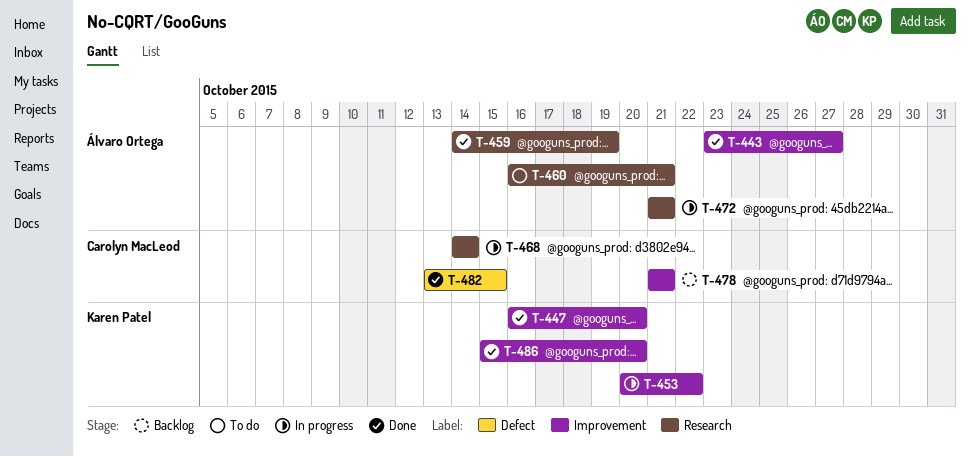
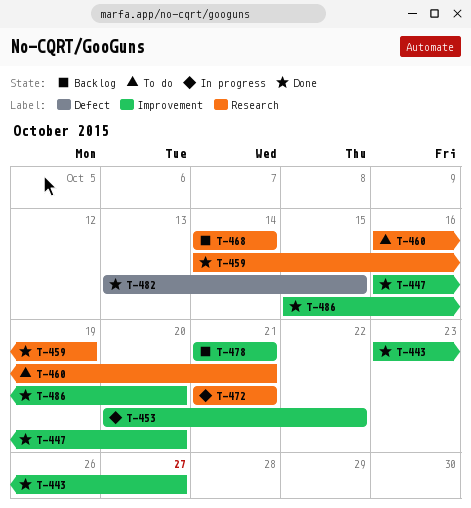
T-468, status: In progress -> Backlog

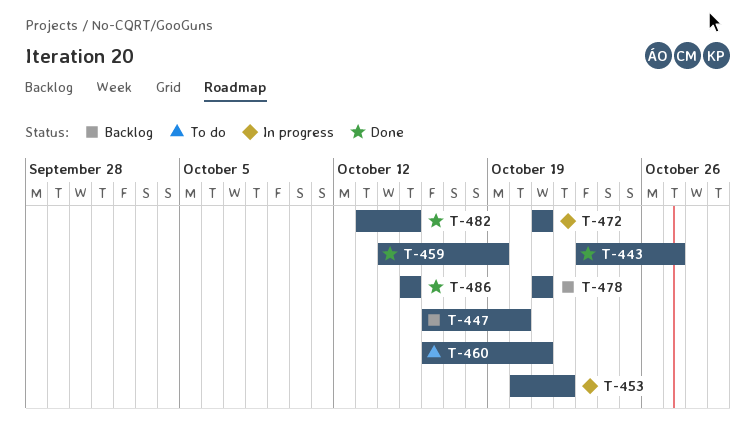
T-447, status: Done -> Backlog
T-468: present -> none
T-486, due: Oct 20 -> Oct 15

